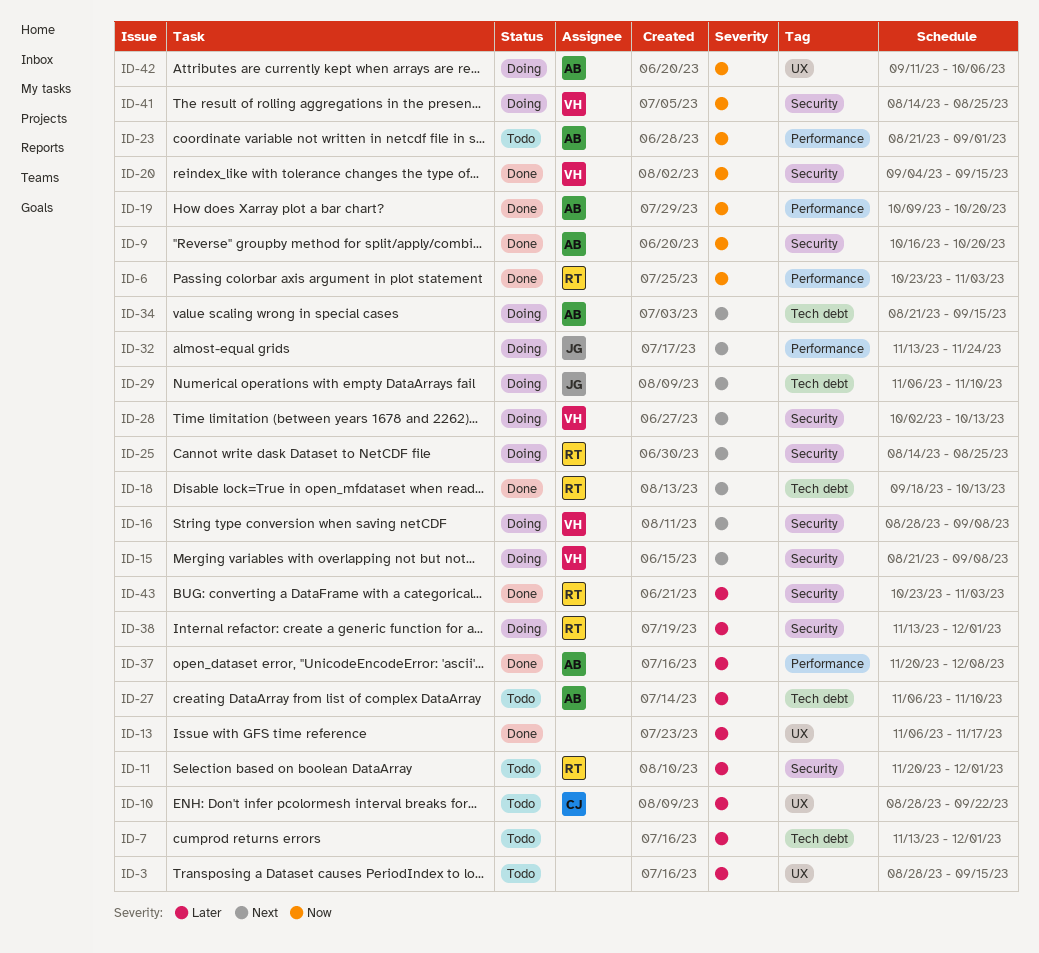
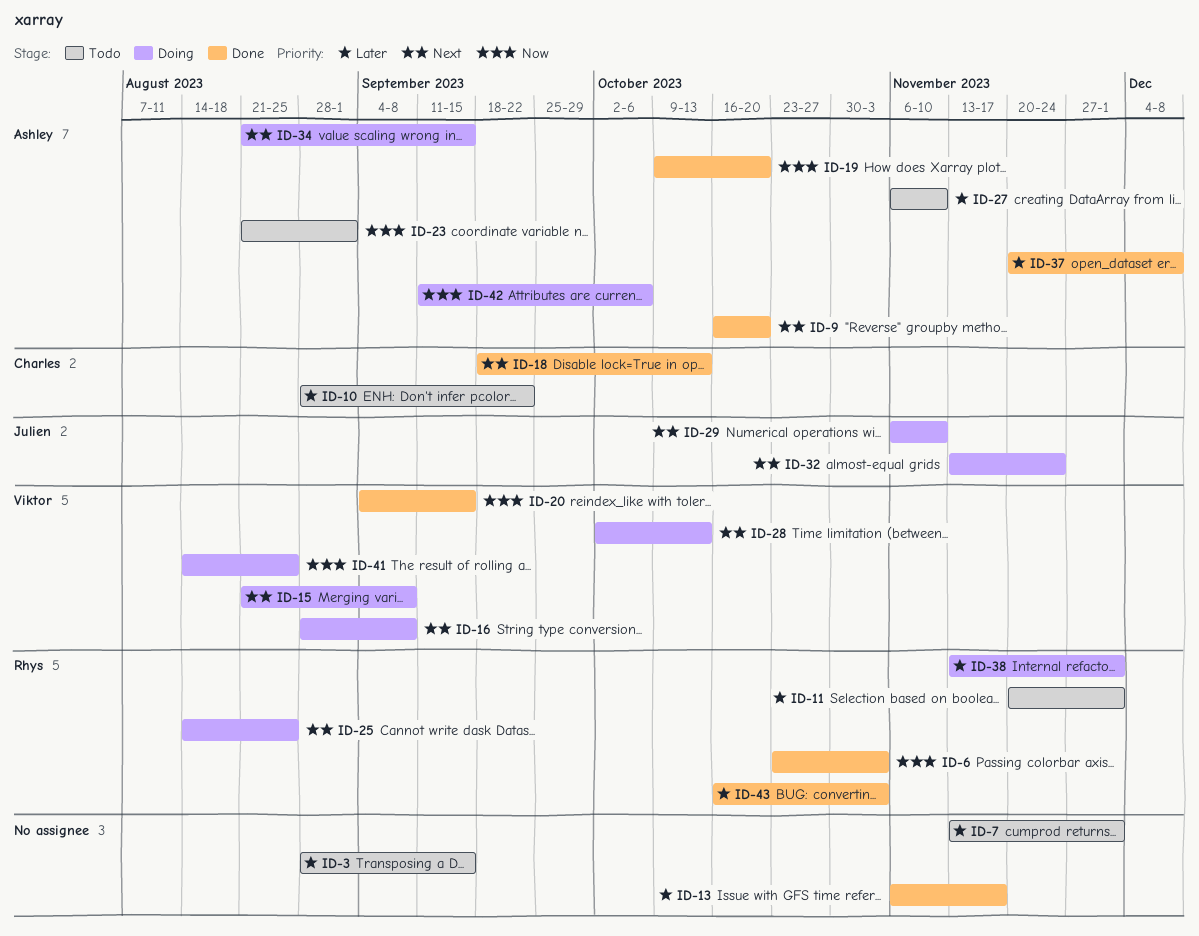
ID-9, priority: Now -> Next
ID-18, owner: Rhys -> Charles
ID-43, start: Oct 23 -> Oct 16

